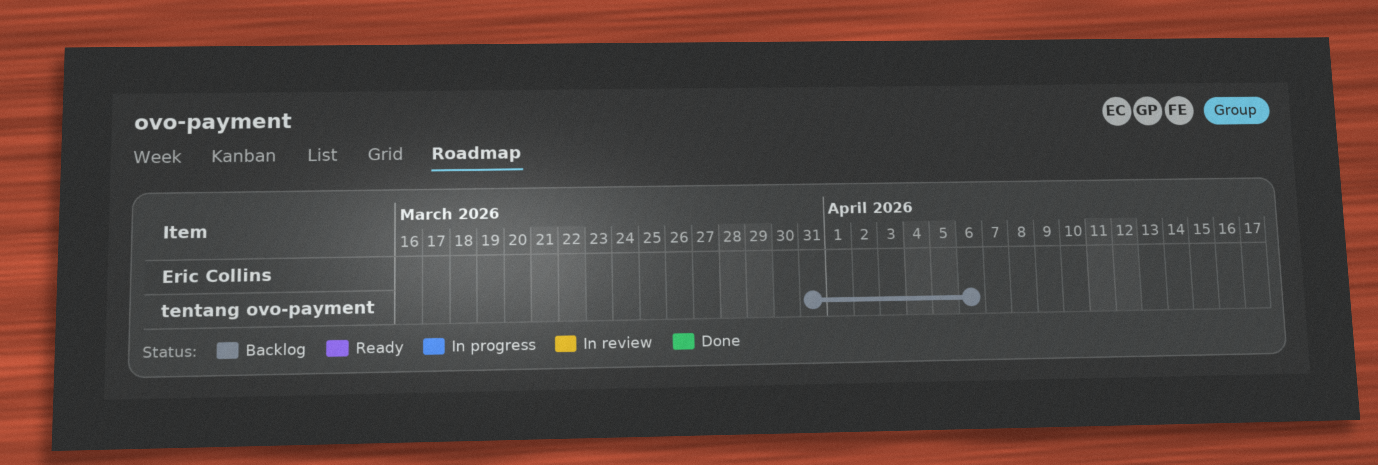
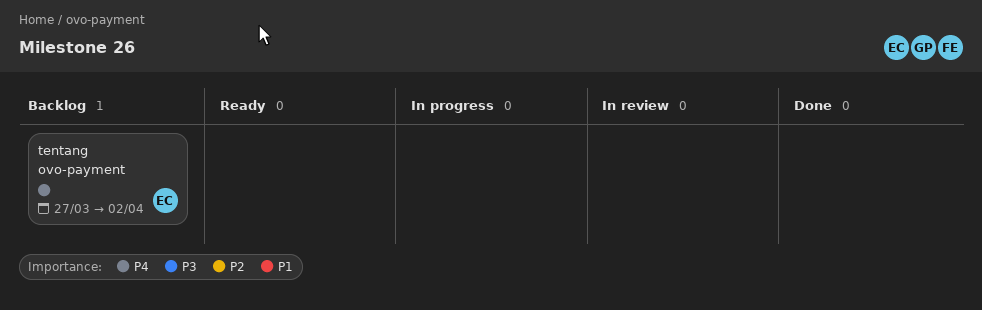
tentang ovo-payment, start: Mar 31 -> Mar 27
tentang ovo-payment, due: Apr 6 -> Apr 2

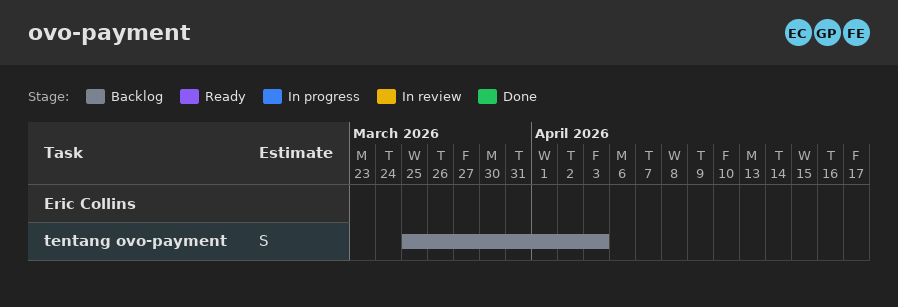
tentang ovo-payment, start: Mar 27 -> Mar 25
tentang ovo-payment, due: Apr 2 -> Apr 3

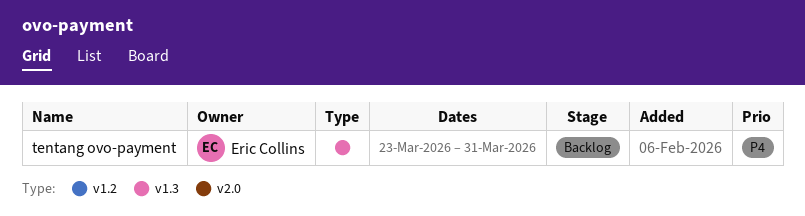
tentang ovo-payment, start: Mar 25 -> Mar 23
tentang ovo-payment, due: Apr 3 -> Mar 31

